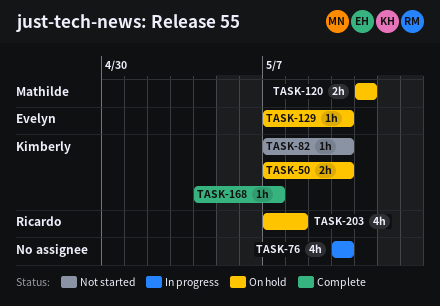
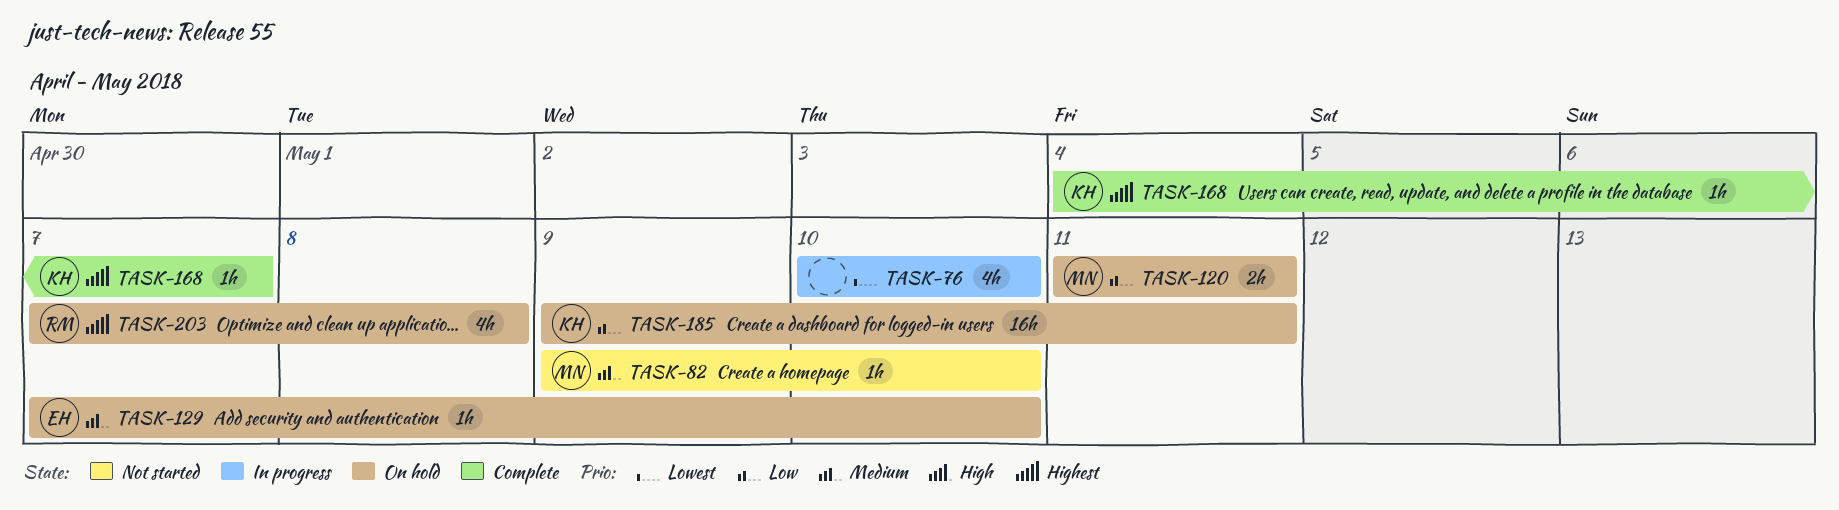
TASK-50: present -> none
TASK-82, owner: Kimberly -> Mathilde
TASK-82, start: May 7 -> May 9
TASK-185: none -> present

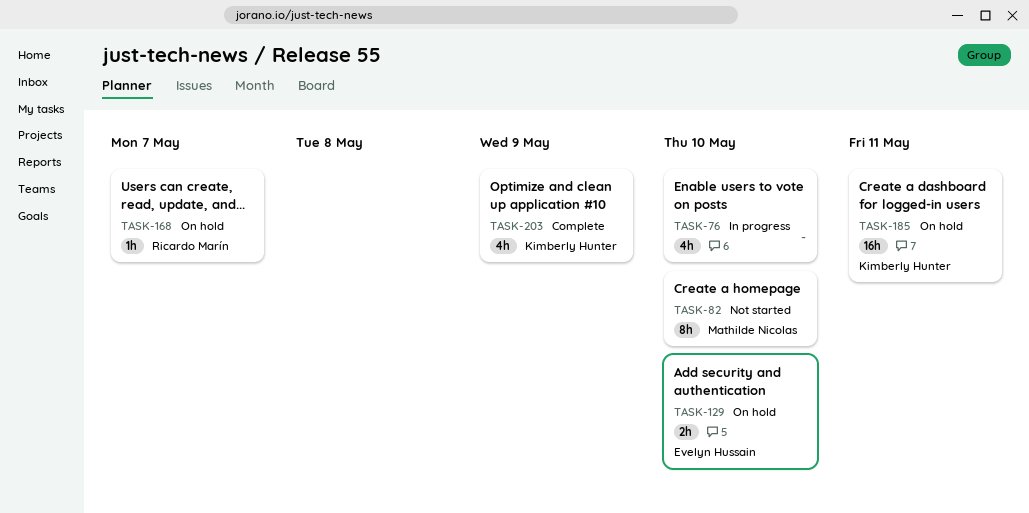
TASK-82, estimate: 1h -> 8h
TASK-120: present -> none
TASK-129, estimate: 1h -> 2h
TASK-168, status: Complete -> On hold
TASK-168, owner: Kimberly Hunter -> Ricardo Marín
TASK-203, status: On hold -> Complete
TASK-203, owner: Ricardo Marín -> Kimberly Hunter
TASK-203, due: May 8 -> May 9

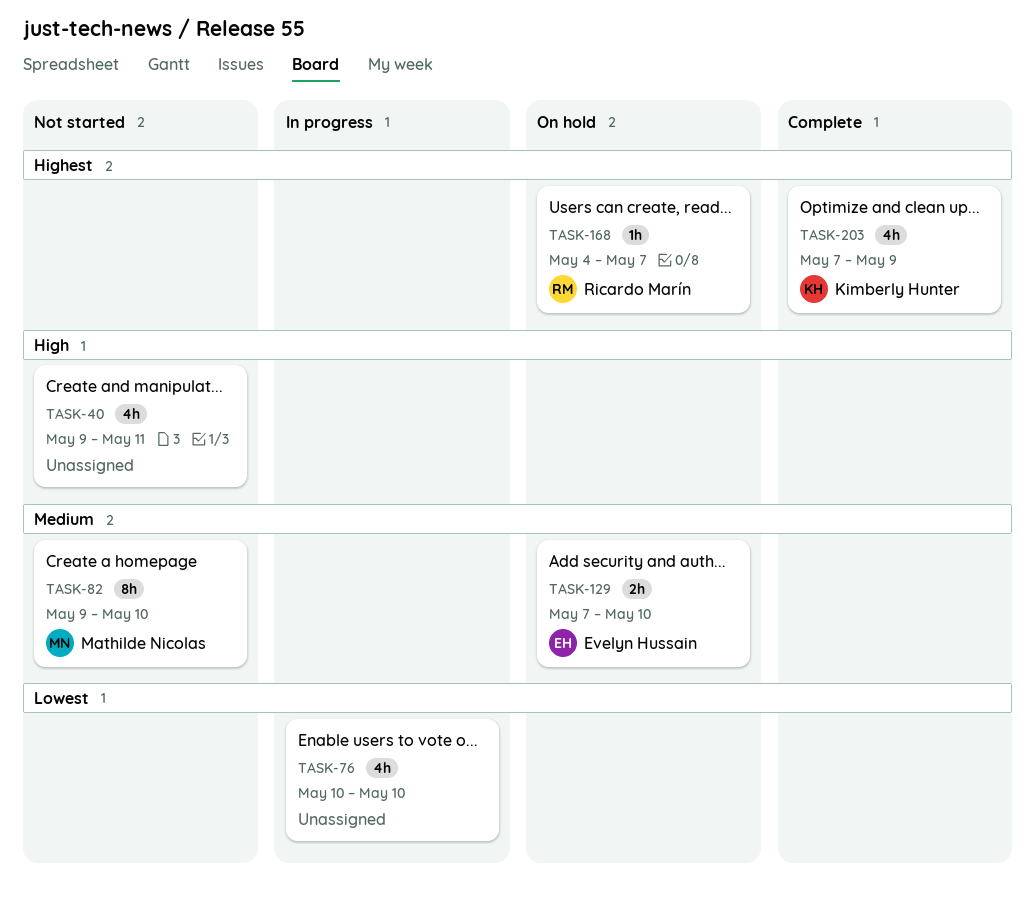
TASK-40: none -> present
TASK-185: present -> none

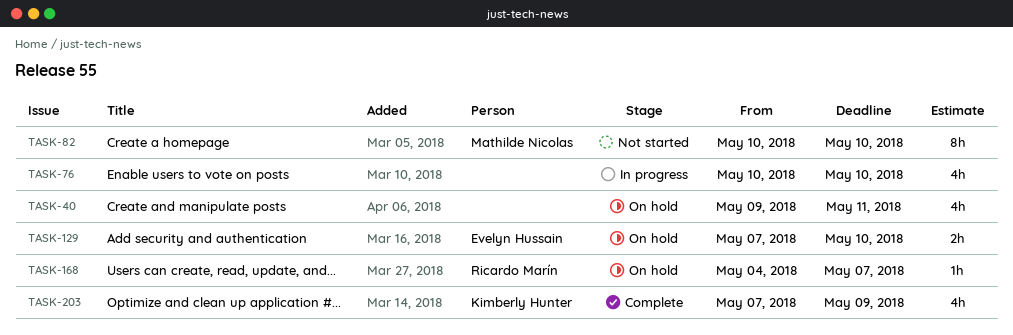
TASK-40, status: Not started -> On hold
TASK-82, start: May 9 -> May 10

